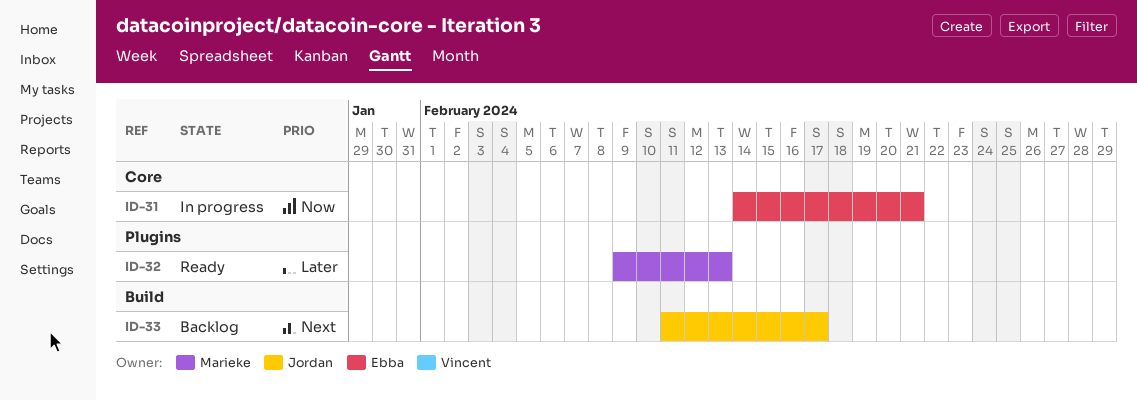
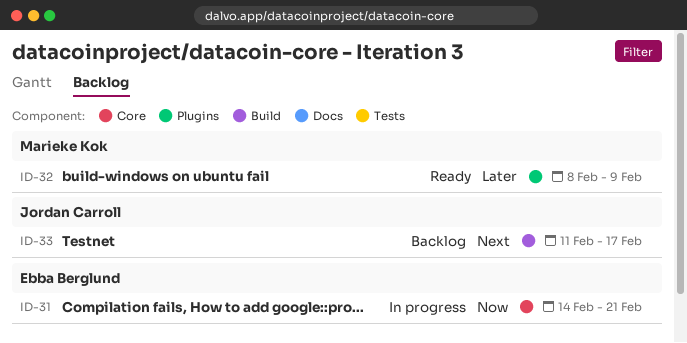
ID-32, start: Feb 9 -> Feb 8
ID-32, due: Feb 13 -> Feb 9

